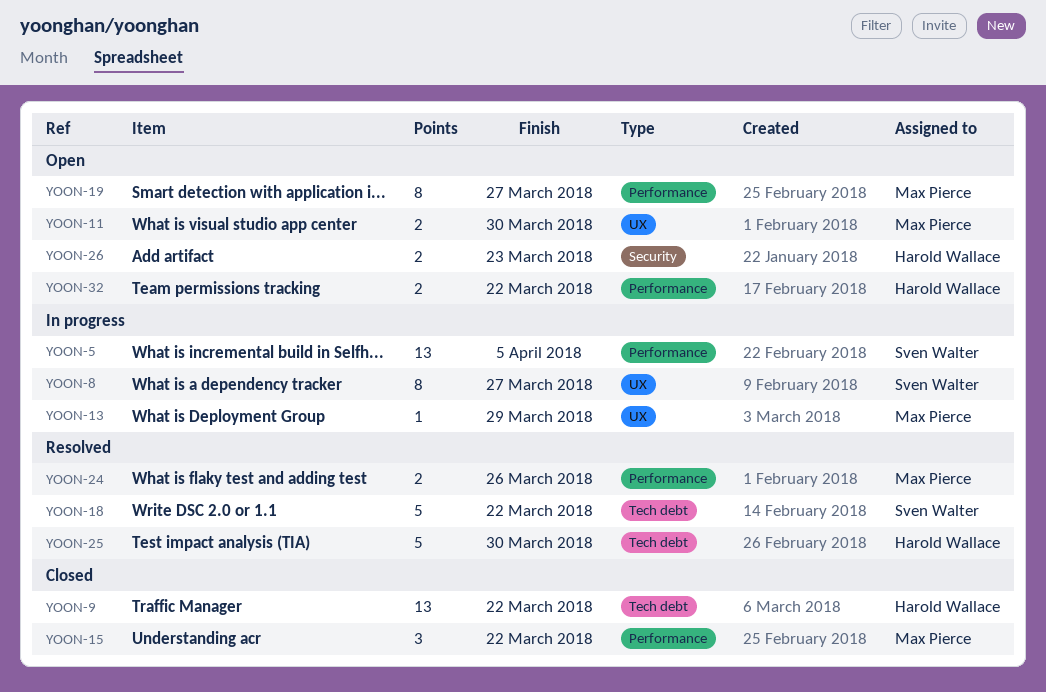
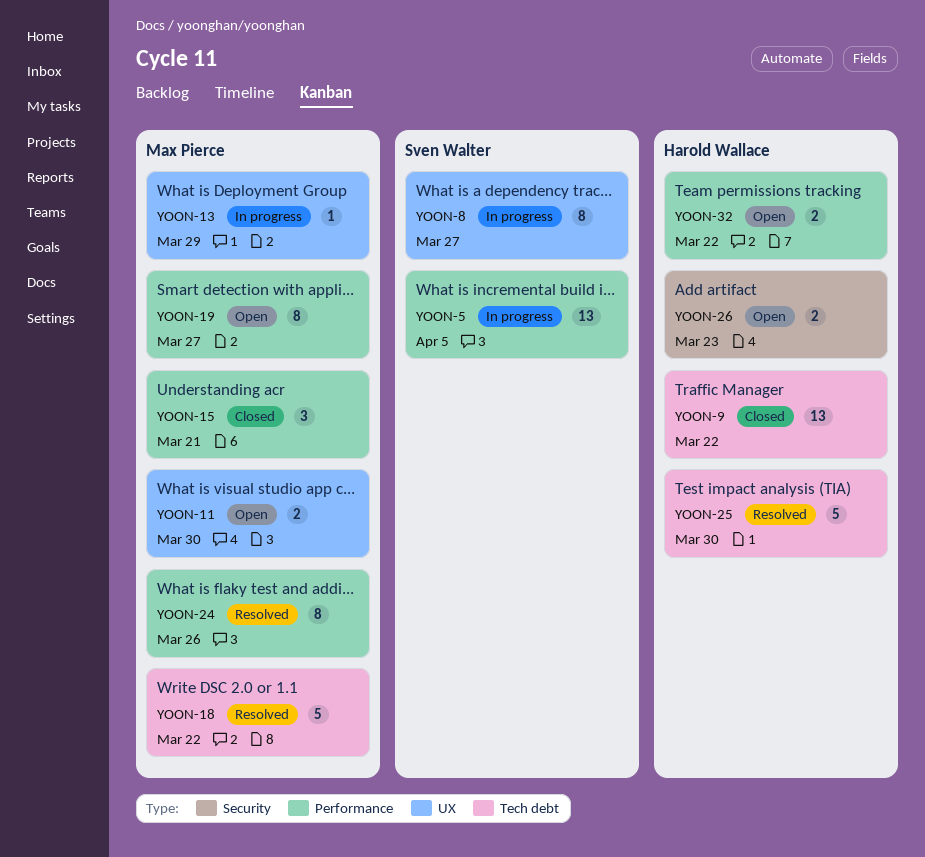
YOON-15, due: Mar 22 -> Mar 21
YOON-18, owner: Sven Walter -> Max Pierce
YOON-24, estimate: 2 -> 8

